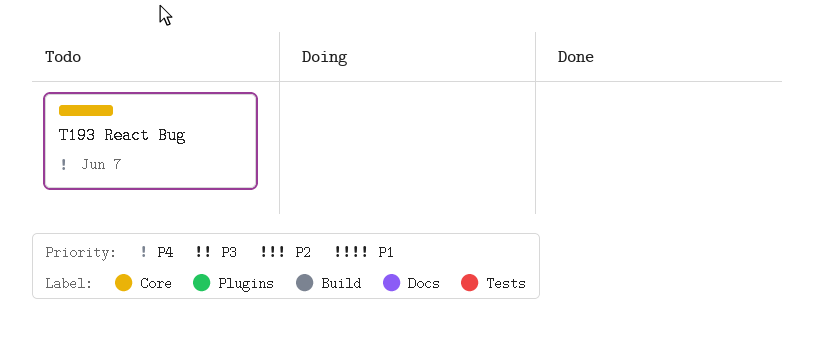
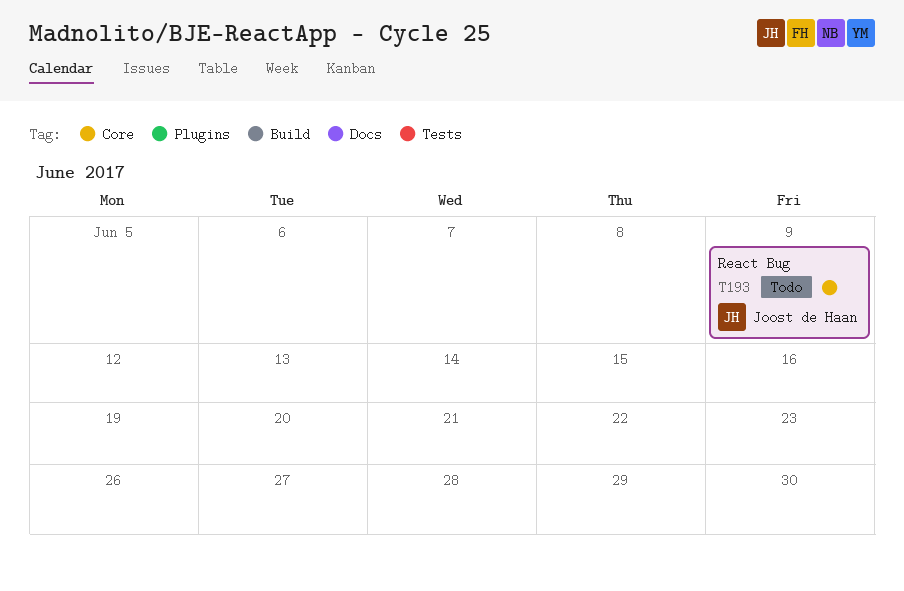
T193, due: Jun 7 -> Jun 9

